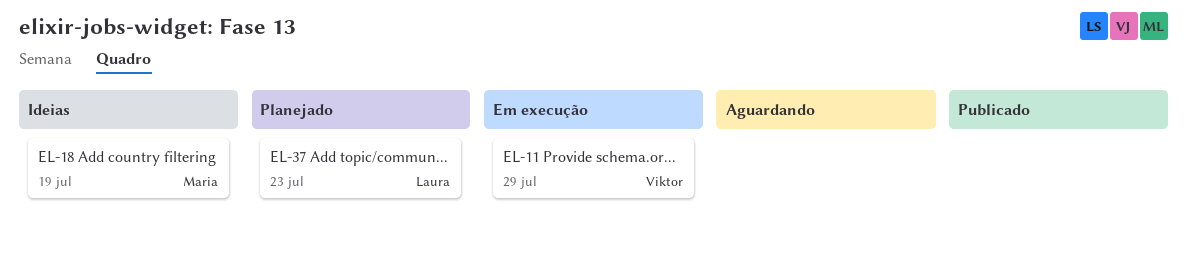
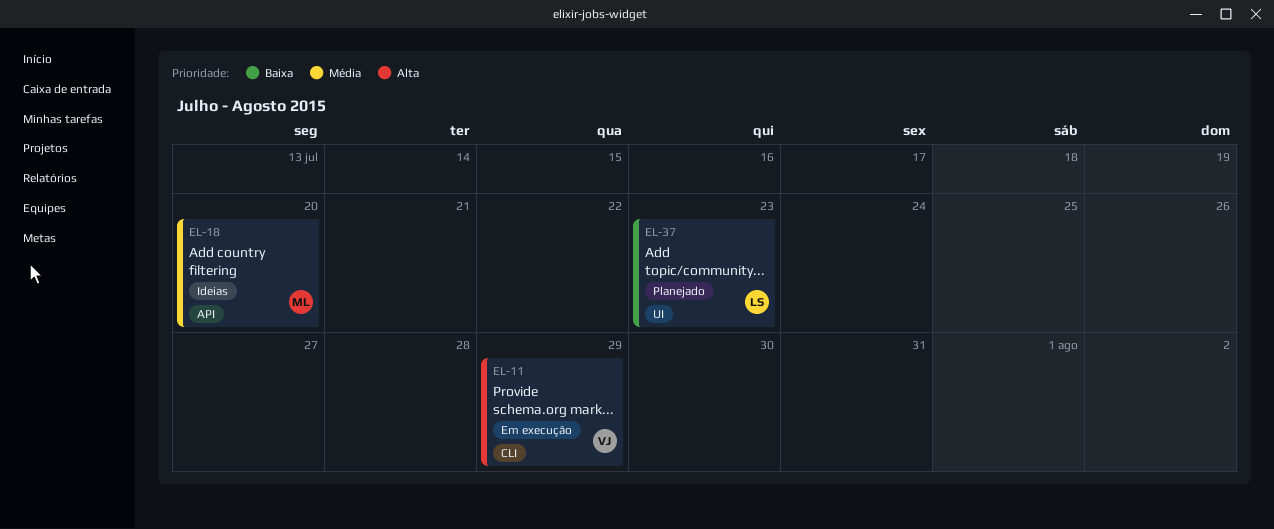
EL-18, due: Jul 19 -> Jul 20

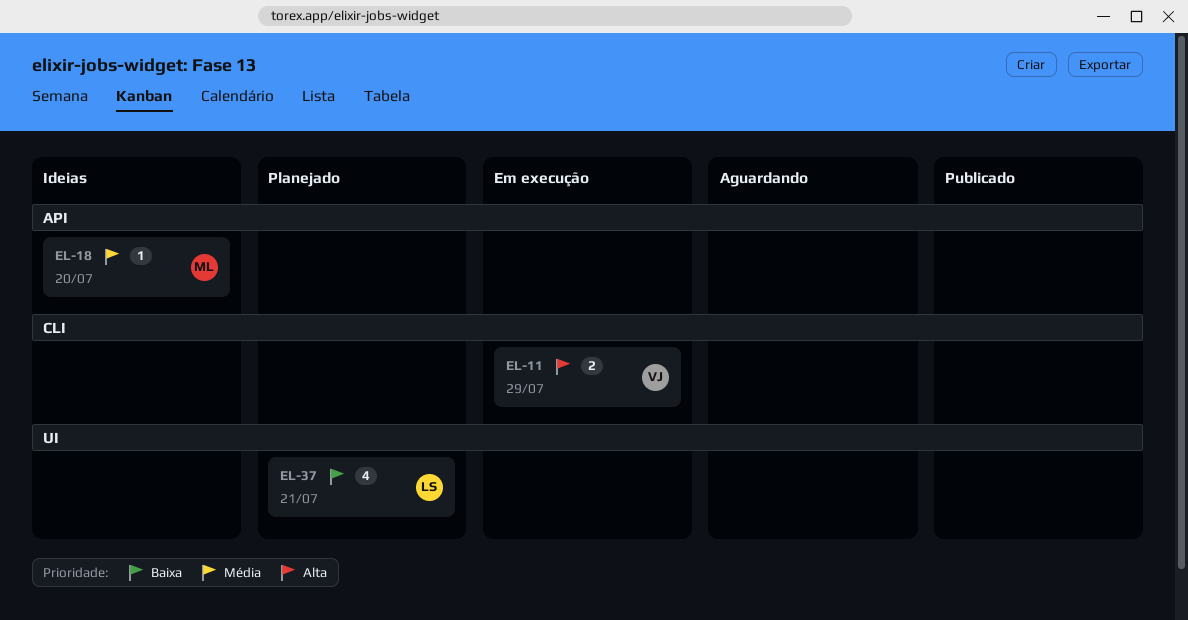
EL-37, due: Jul 23 -> Jul 21

